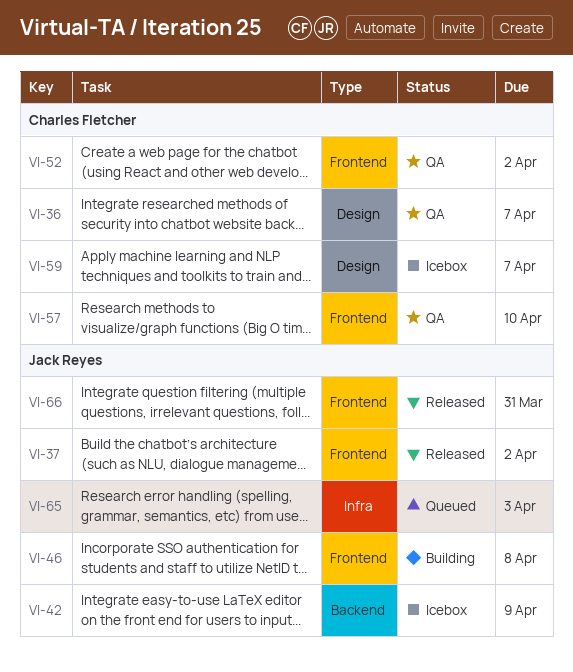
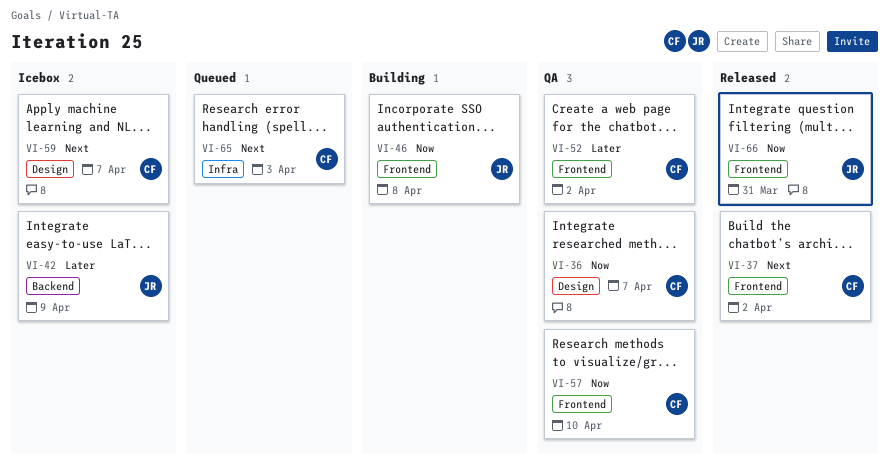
VI-37, owner: Jack Reyes -> Charles Fletcher
VI-65, owner: Jack Reyes -> Charles Fletcher

